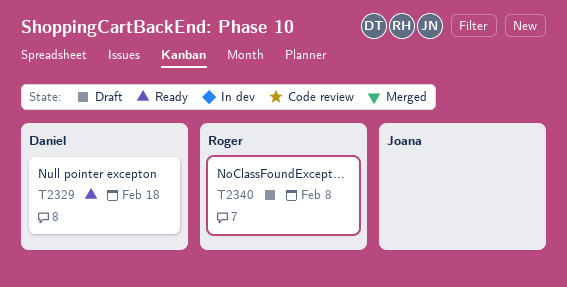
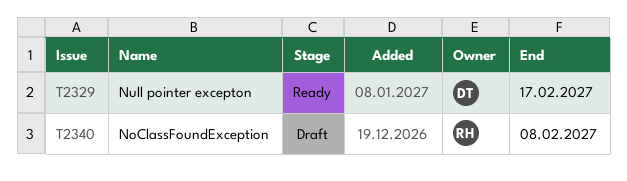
T2329, due: Feb 18 -> Feb 17

